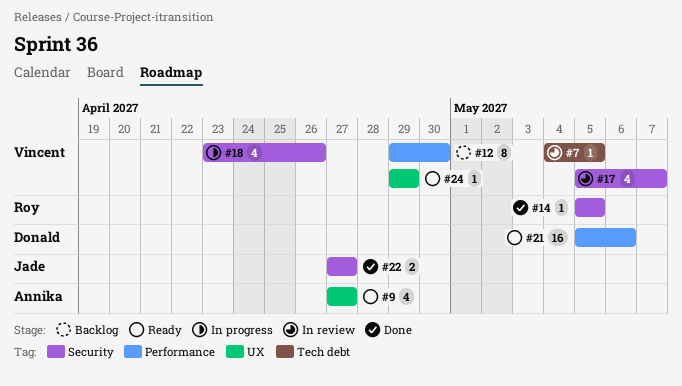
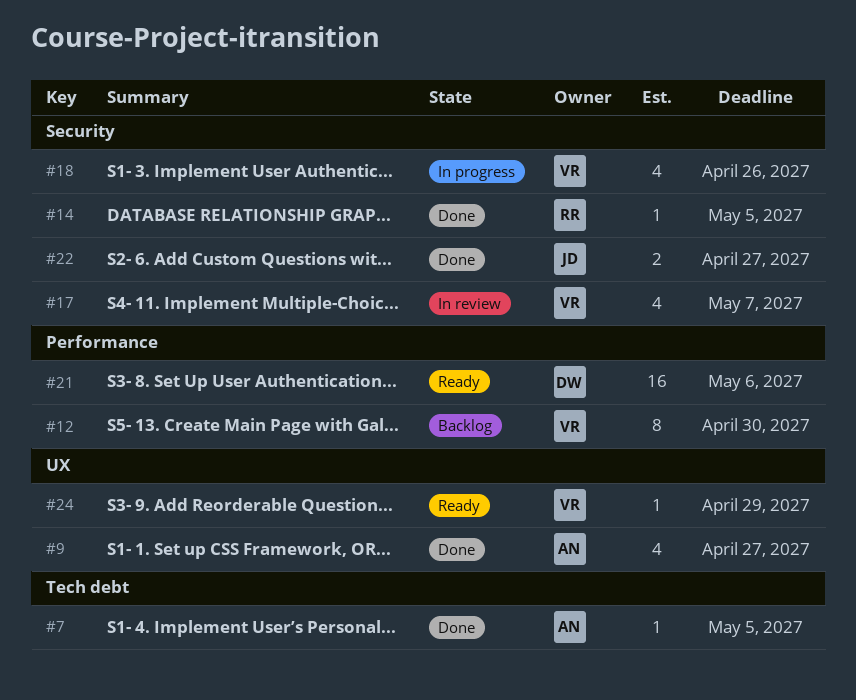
#7, status: In review -> Done
#7, owner: Vincent -> Annika
#9, status: Ready -> Done

